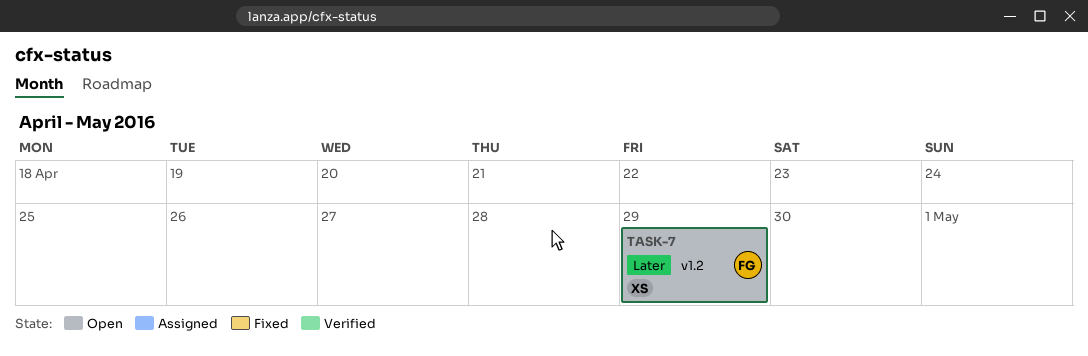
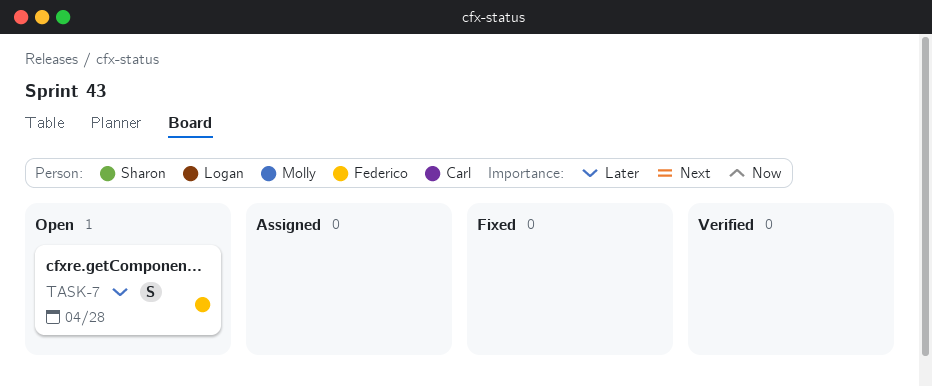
TASK-7, estimate: XS -> S
TASK-7, due: Apr 29 -> Apr 28

